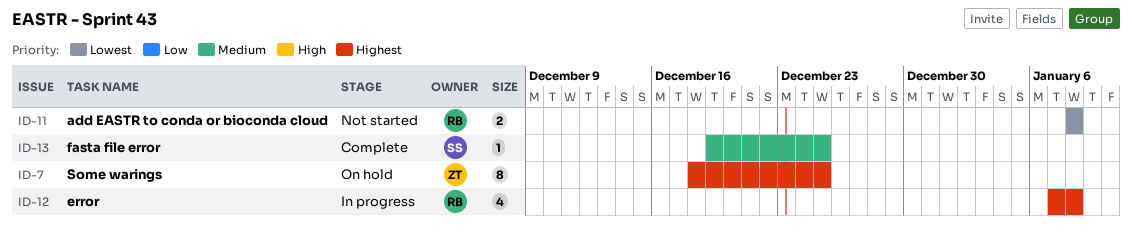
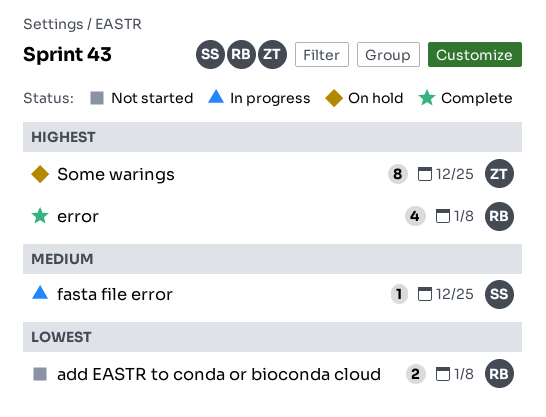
error, status: In progress -> Complete
fasta file error, status: Complete -> In progress

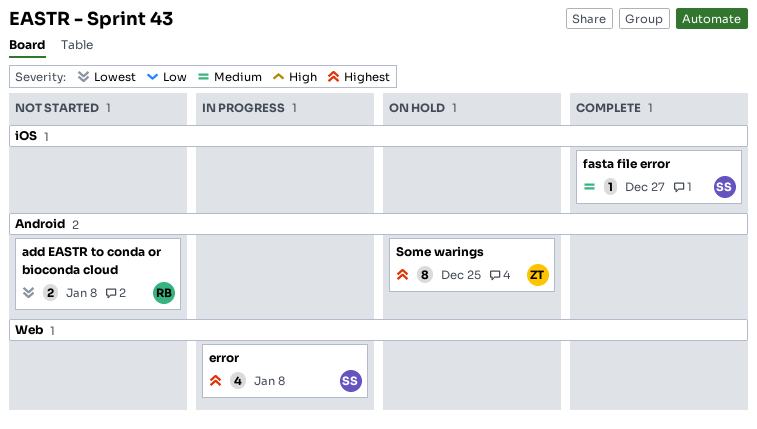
error, status: Complete -> In progress
error, owner: RB -> SS
fasta file error, status: In progress -> Complete
fasta file error, due: Dec 25 -> Dec 27

